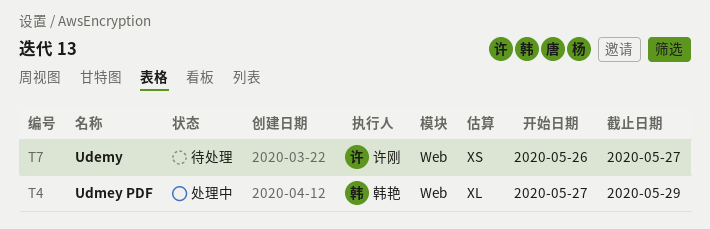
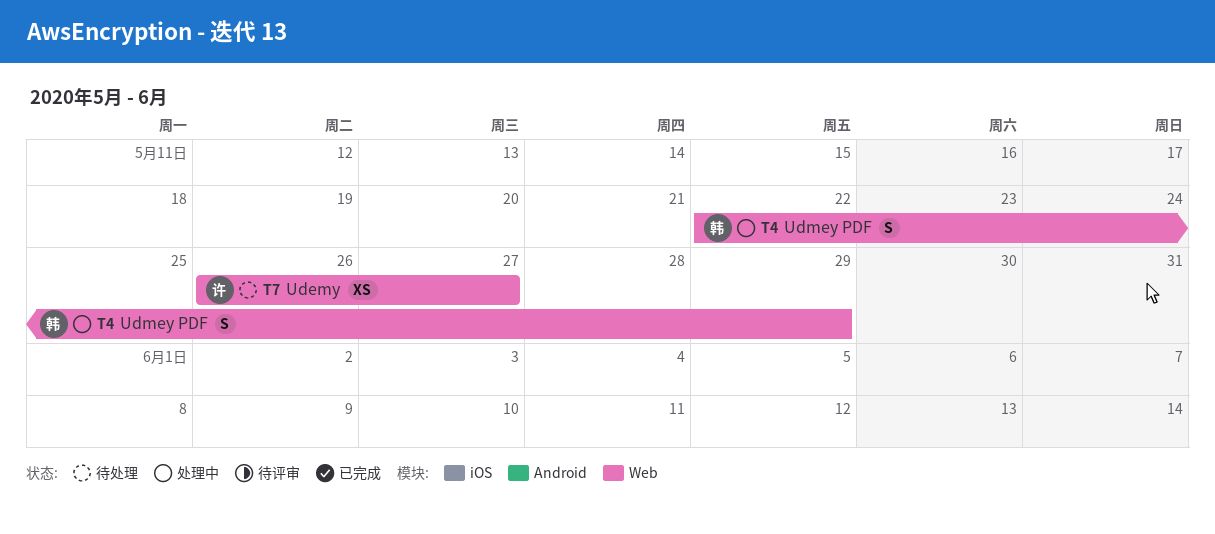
T4, estimate: XL -> S
T4, start: May 27 -> May 22

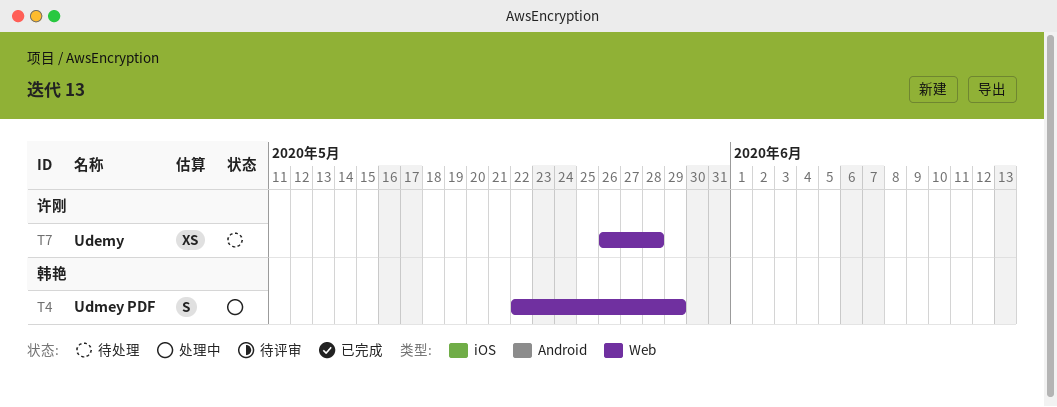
T7, due: May 27 -> May 28

